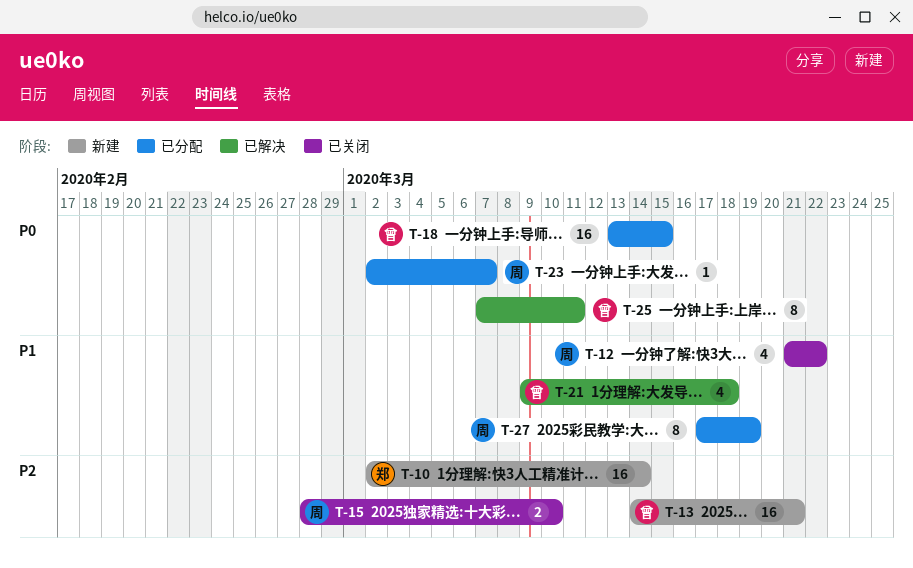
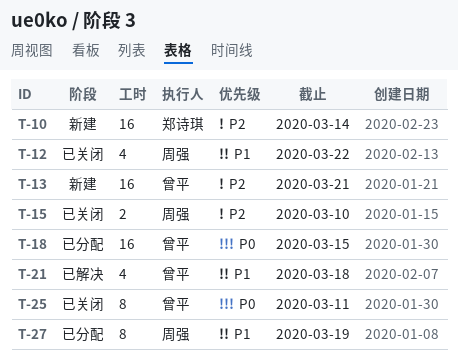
T-23: present -> none
T-25, status: 已解决 -> 已关闭

